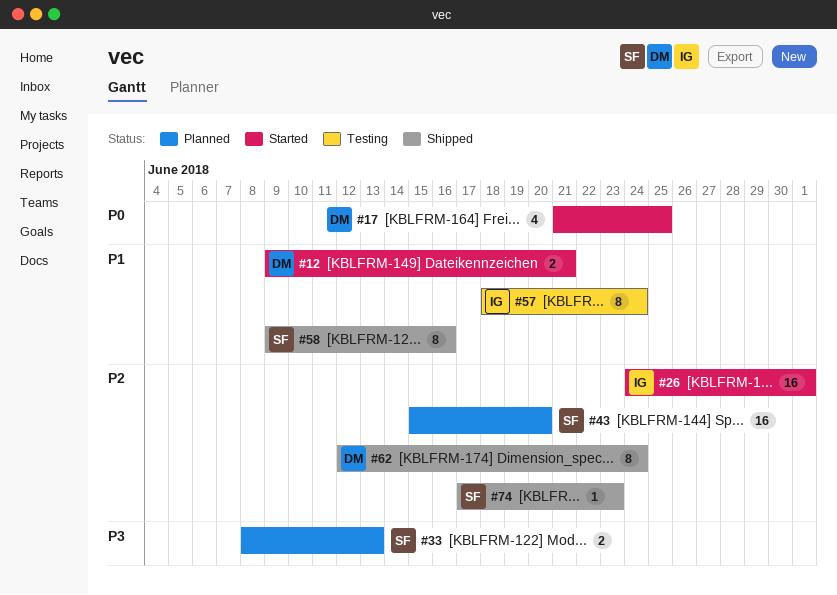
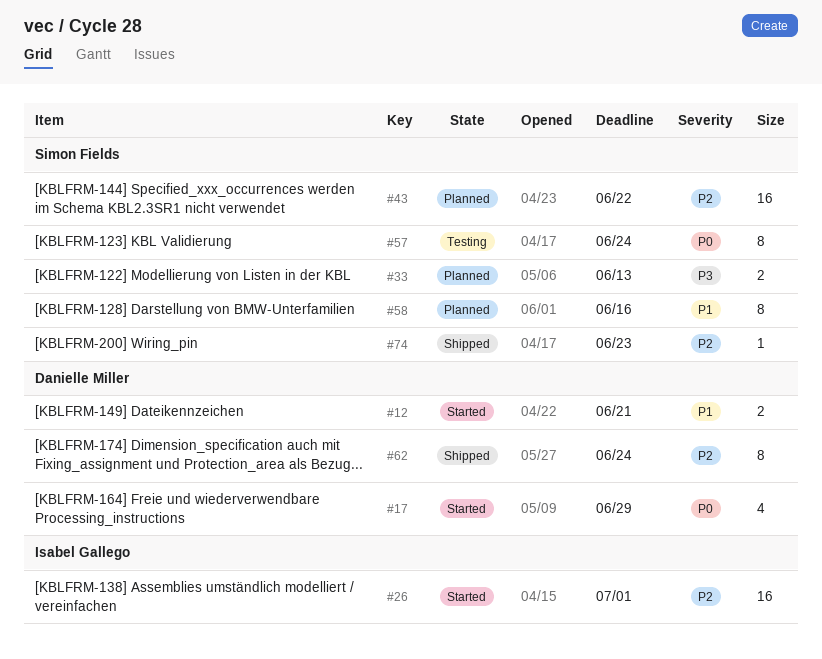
#17, due: Jun 25 -> Jun 29
#43, due: Jun 20 -> Jun 22
#57, owner: Isabel Gallego -> Simon Fields
#57, priority: P1 -> P0
#58, status: Shipped -> Planned

